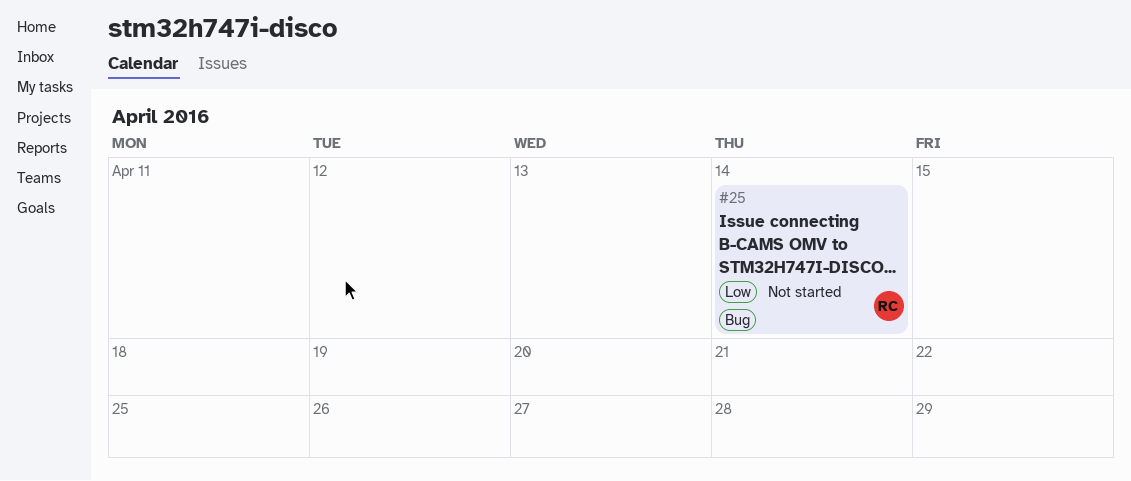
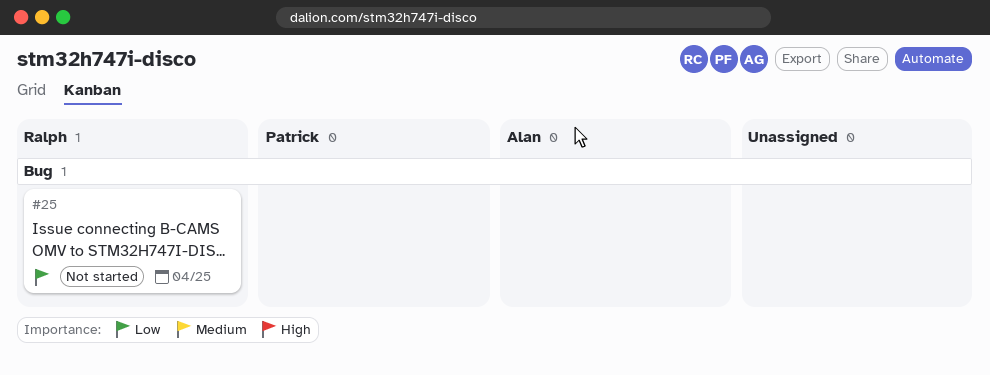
#25, due: Apr 14 -> Apr 25

